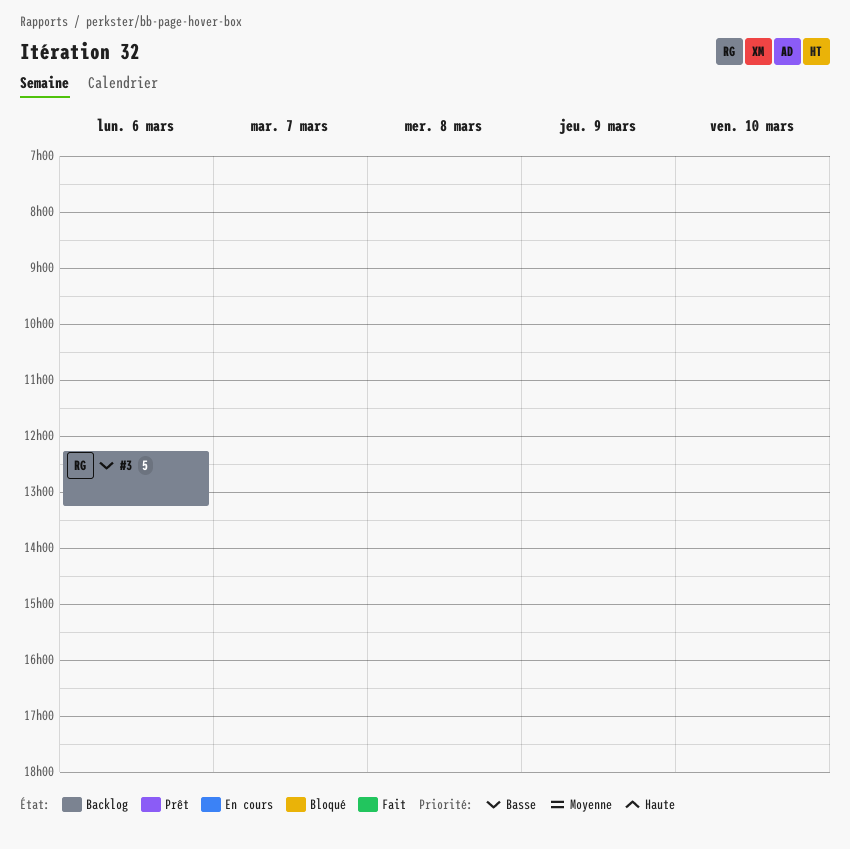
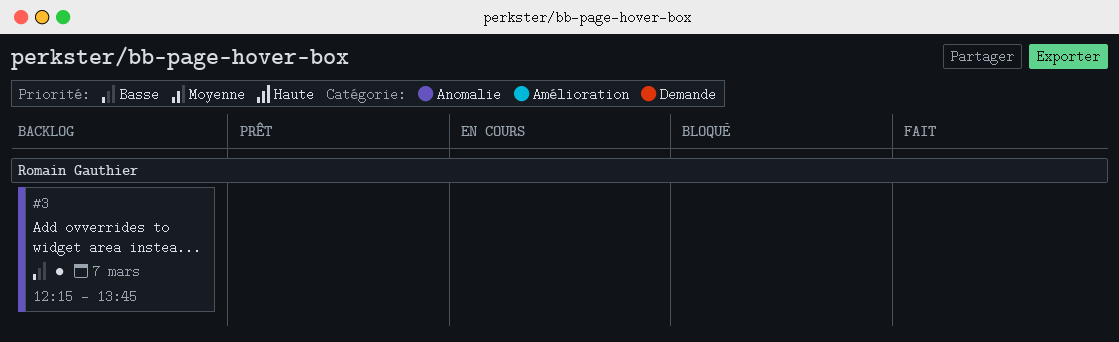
#3, estimate: 5 -> 1
#3, day: Mar 6 -> Mar 7
#3, ends: 13:15 -> 13:45

